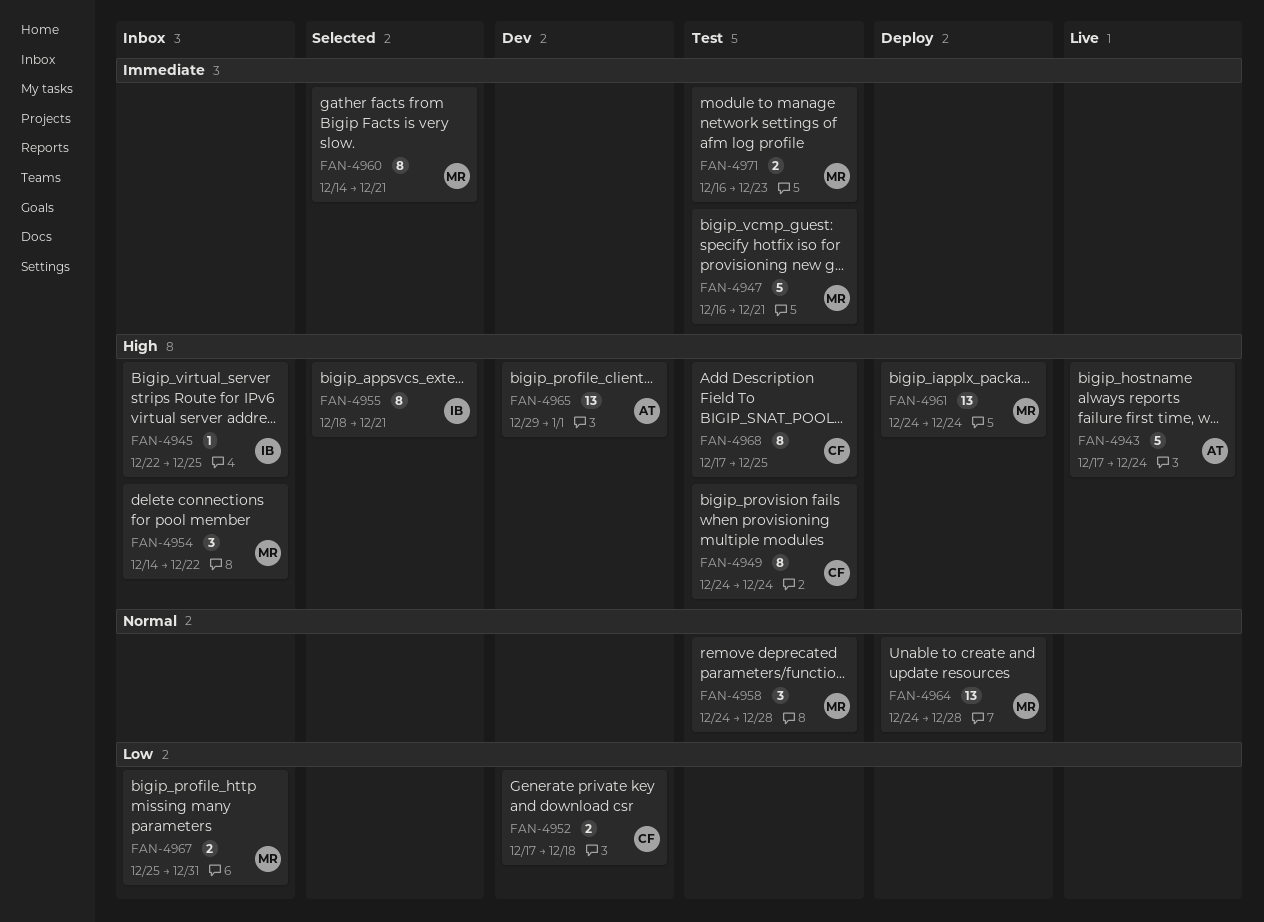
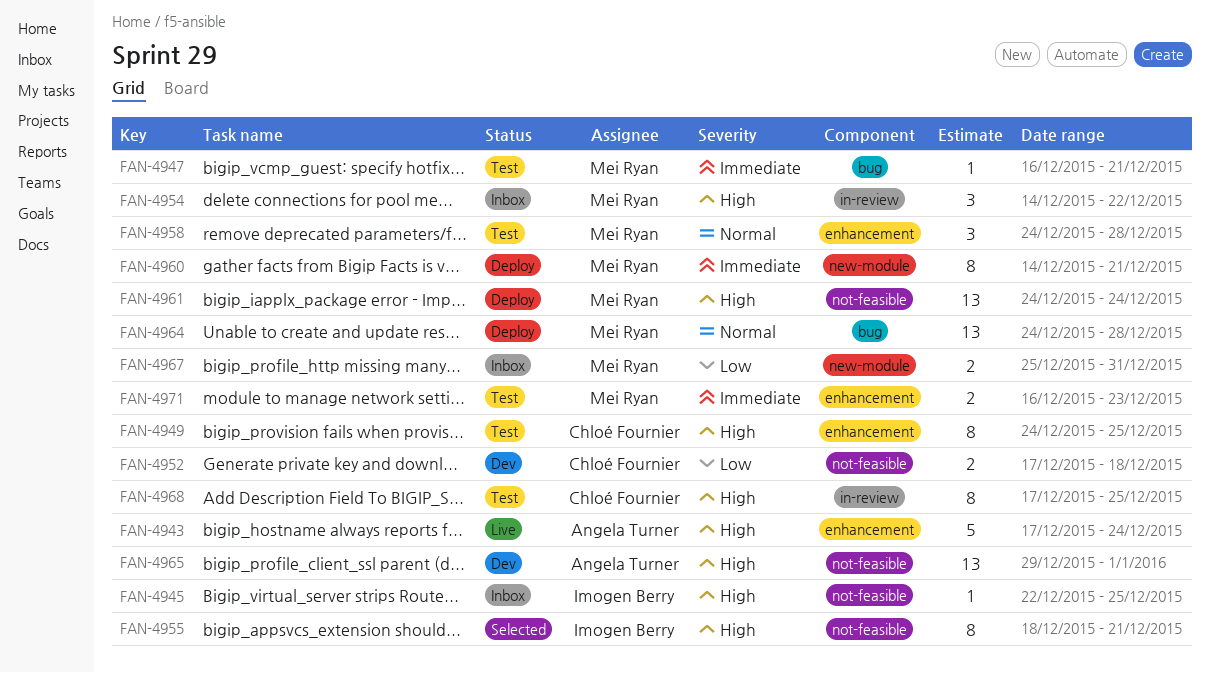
FAN-4947, estimate: 5 -> 1
FAN-4949, due: Dec 24 -> Dec 25
FAN-4960, status: Selected -> Deploy

